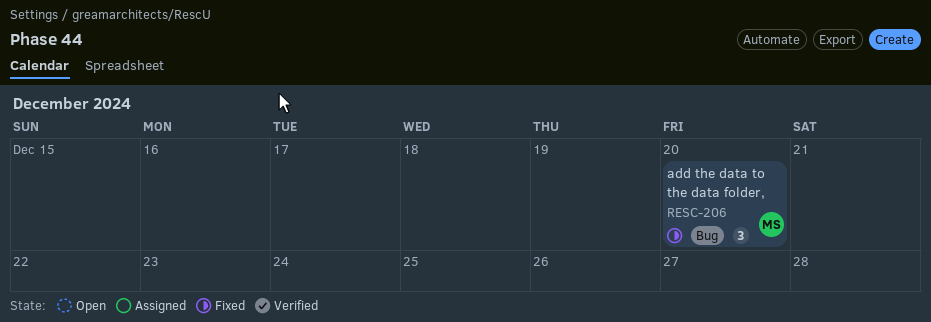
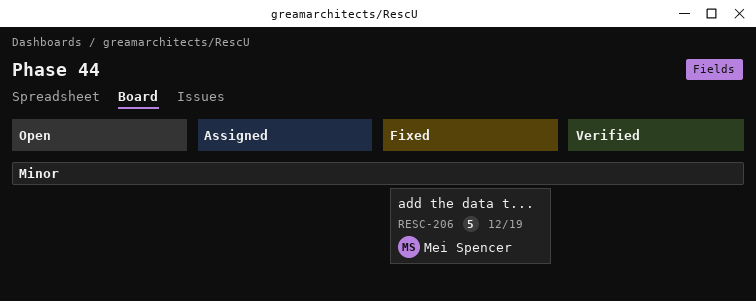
RESC-206, estimate: 3 -> 5
RESC-206, due: Dec 20 -> Dec 19

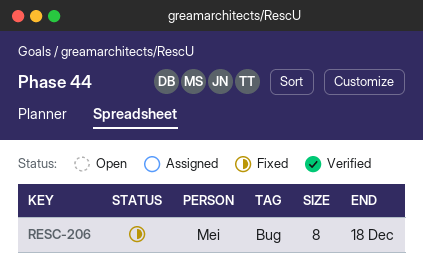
RESC-206, estimate: 5 -> 8
RESC-206, due: Dec 19 -> Dec 18

